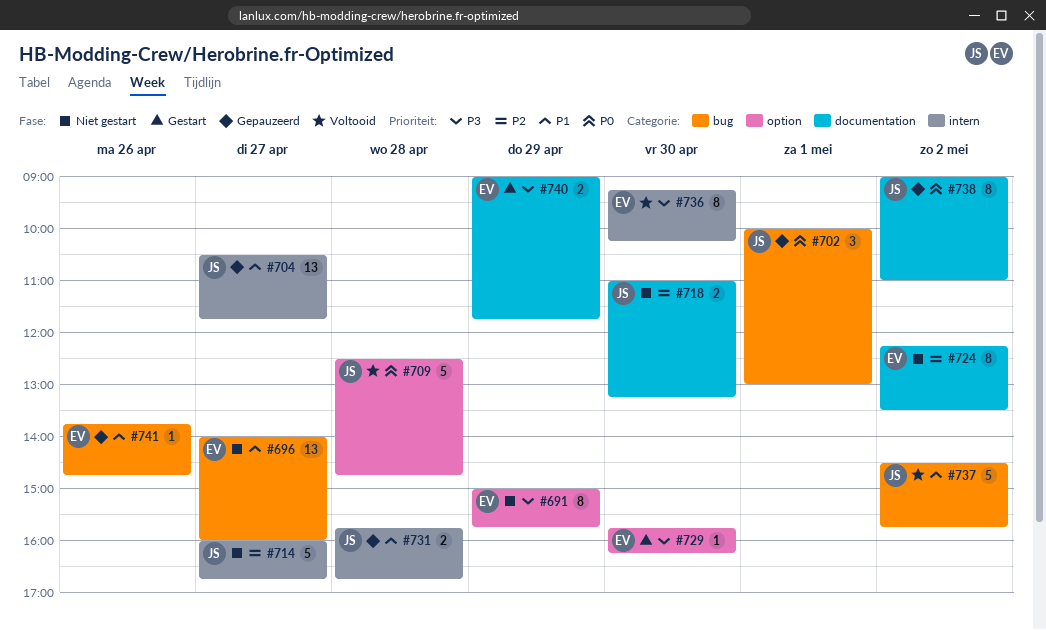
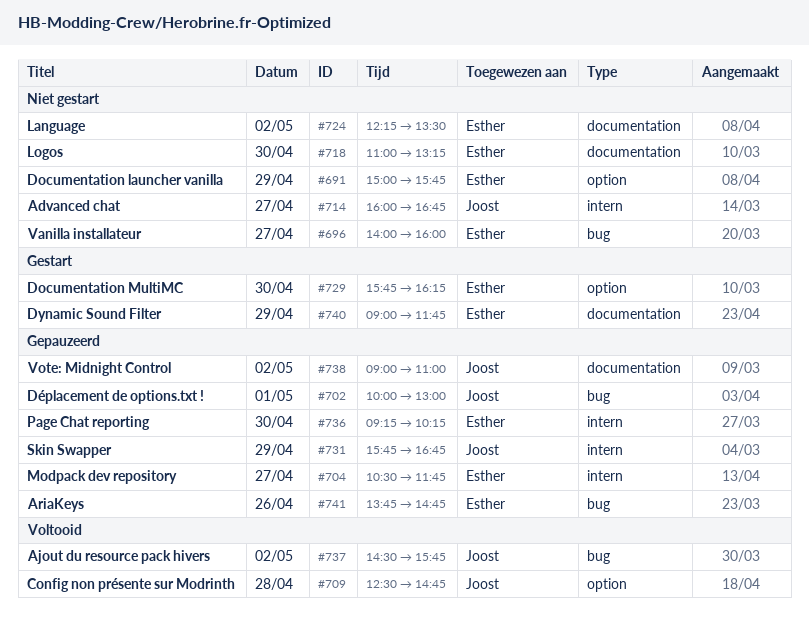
#704, owner: Joost -> Esther
#718, owner: Joost -> Esther
#731, day: Apr 28 -> Apr 29
#736, status: Voltooid -> Gepauzeerd

